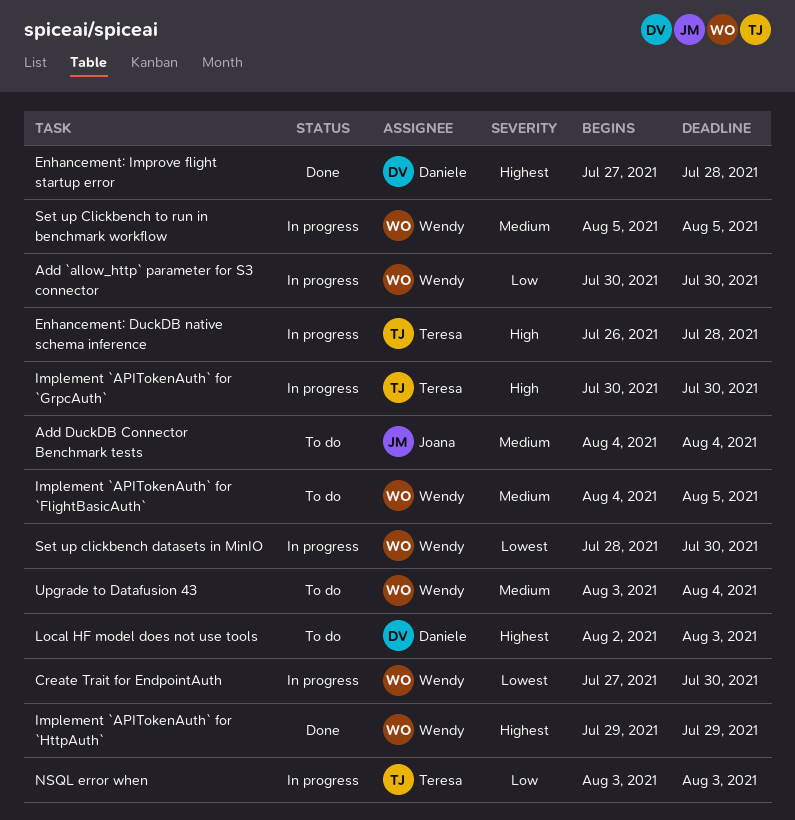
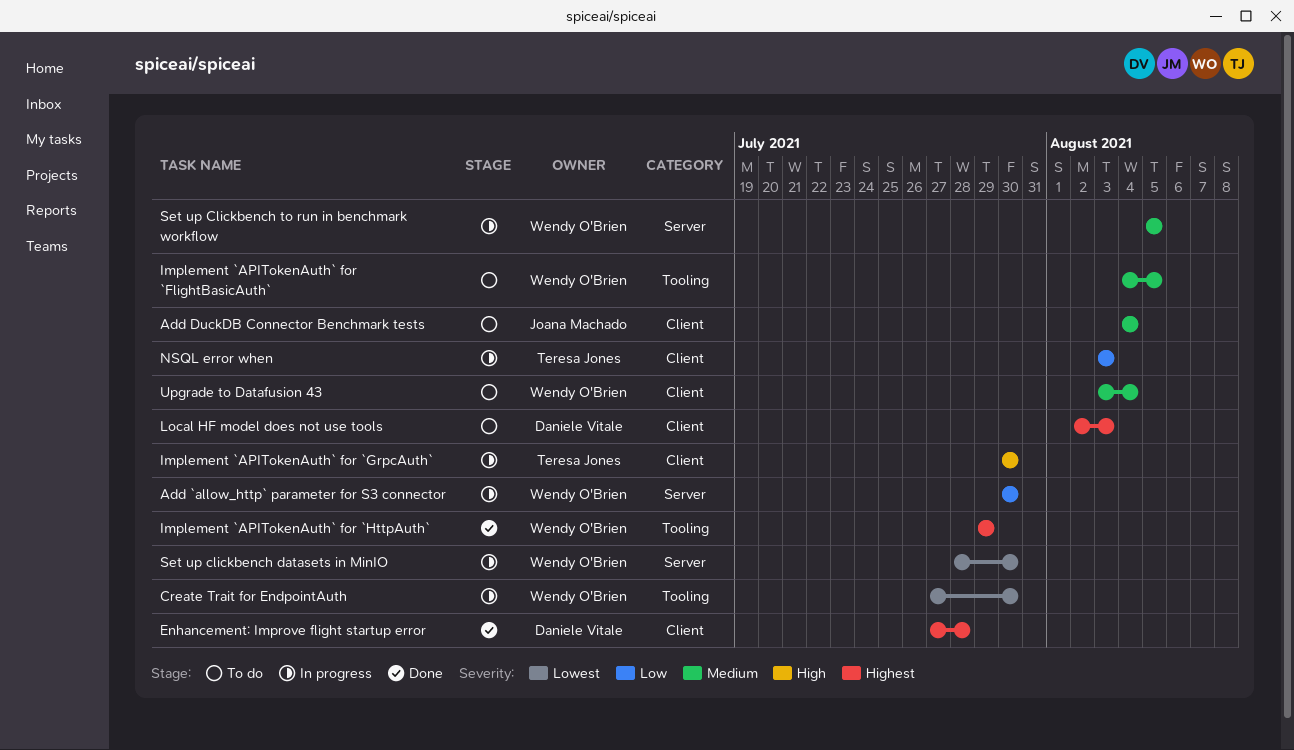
Enhancement: DuckDB native schema inference: present -> none

